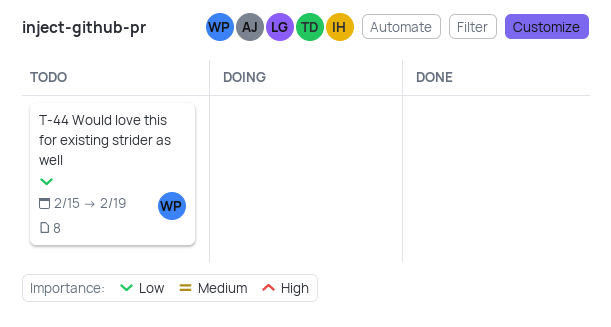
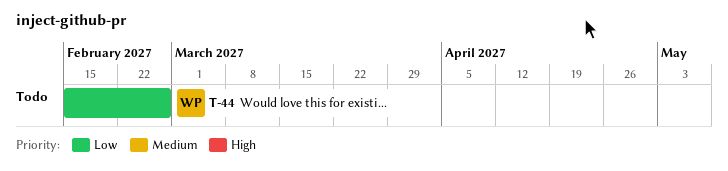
T-44, due: Feb 19 -> Feb 26

